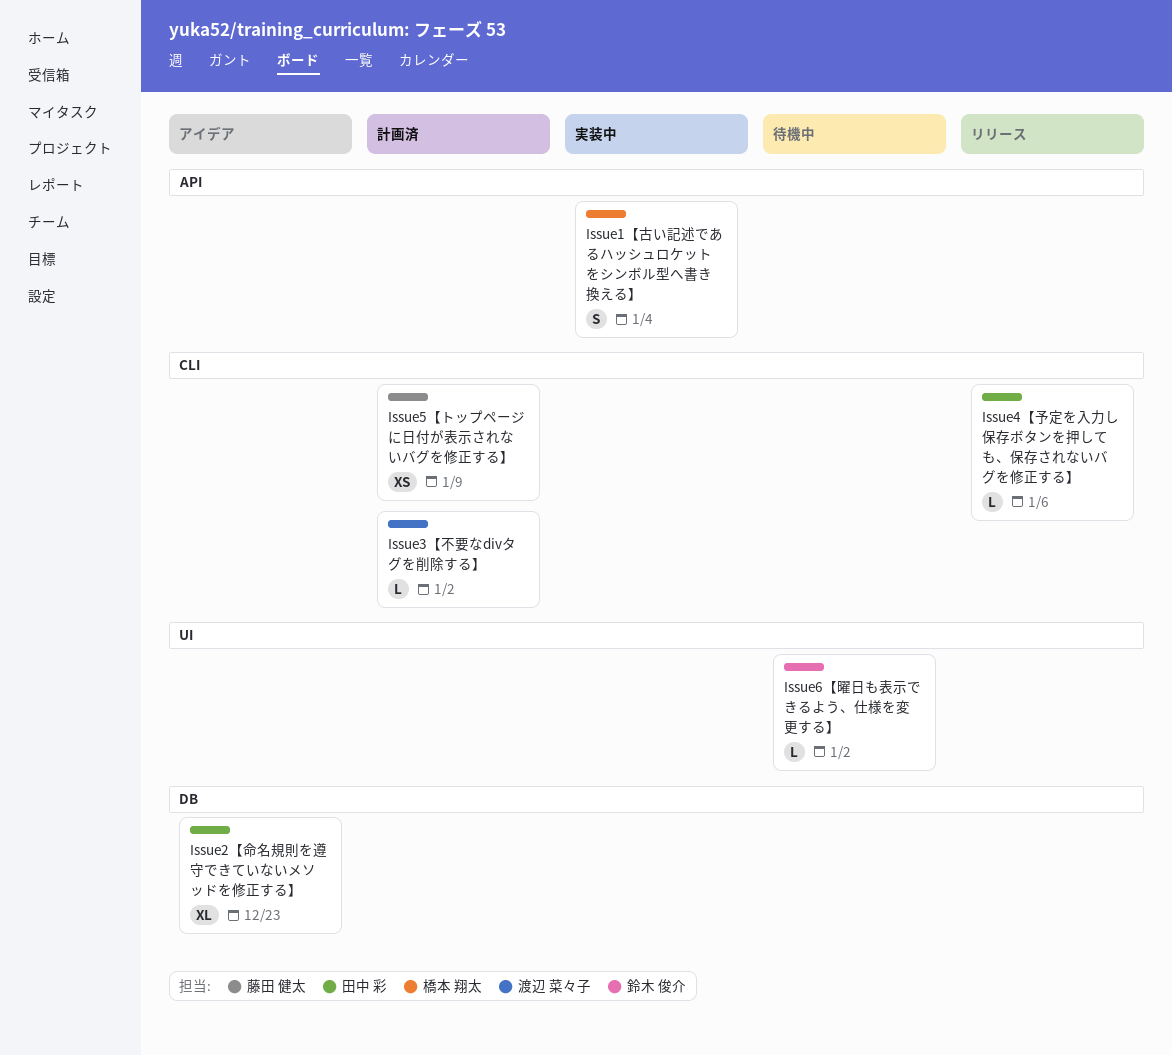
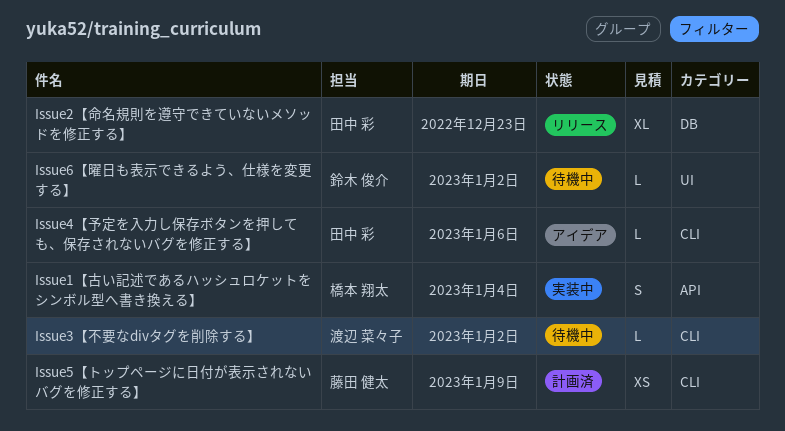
Issue2【命名規則を遵守できていないメソッドを修正する】, status: アイデア -> リリース
Issue3【不要なdivタグを削除する】, status: 計画済 -> 待機中
Issue4【予定を入力し保存ボタンを押しても、保存されないバグを修正する】, status: リリース -> アイデア

